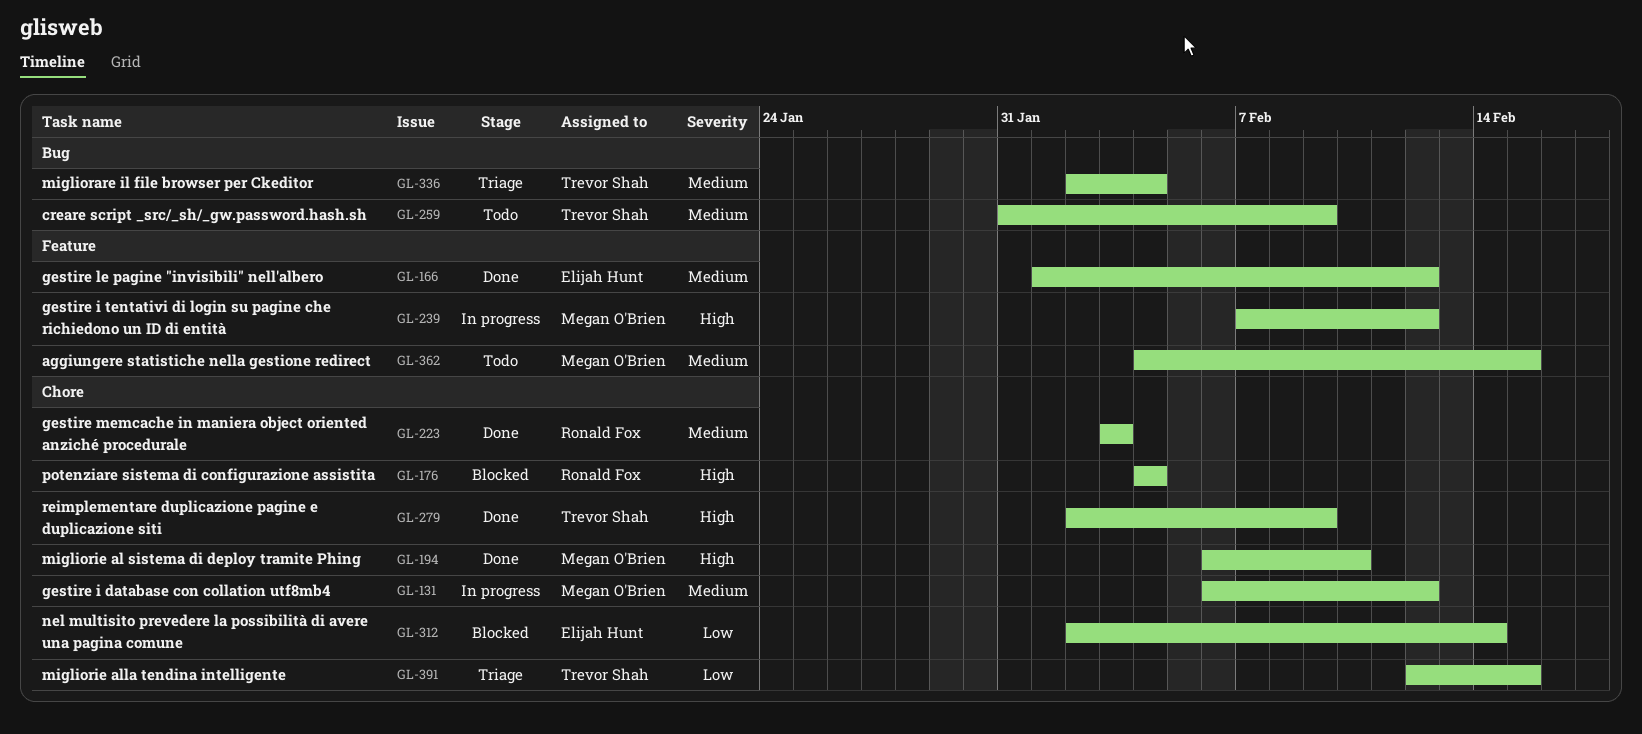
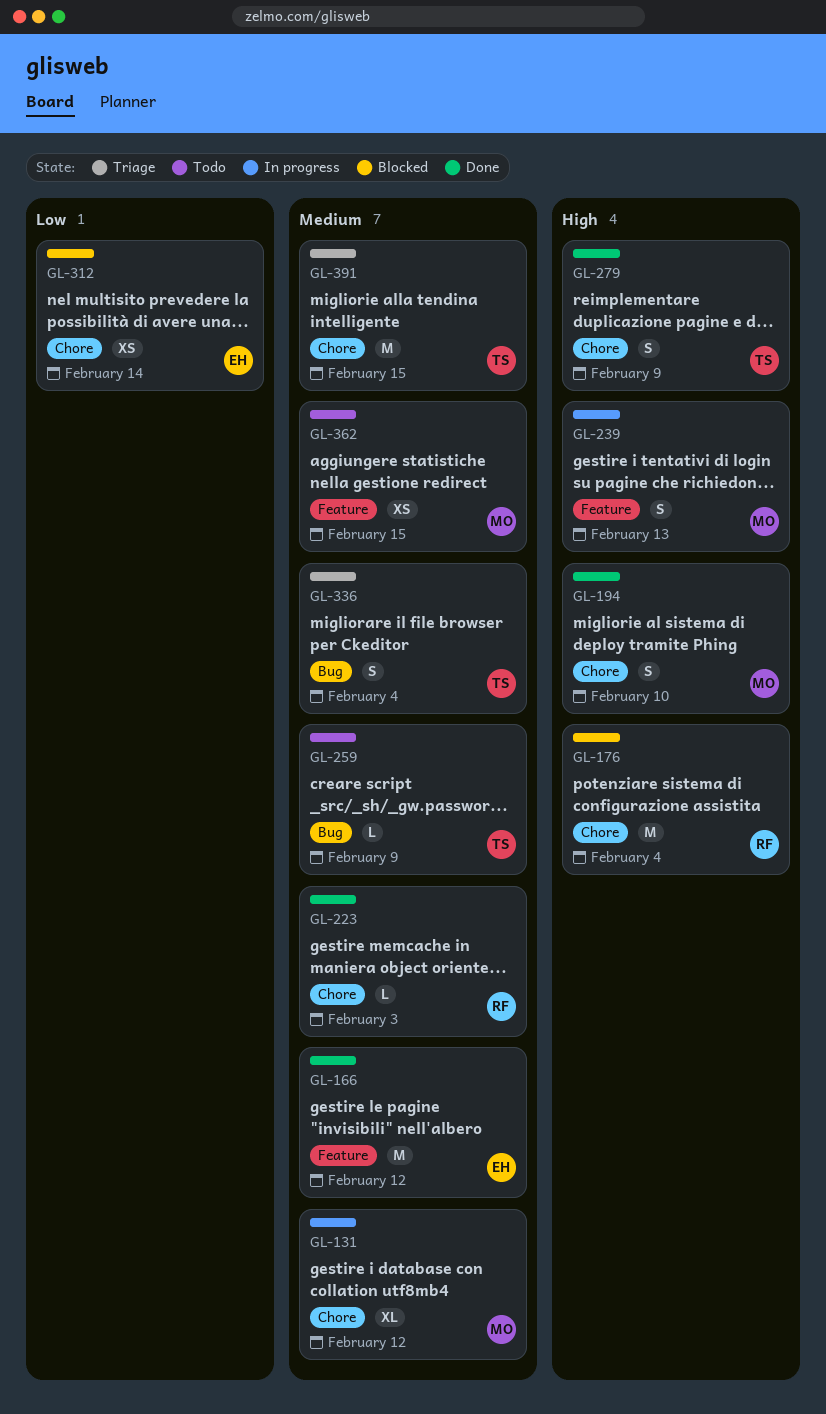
GL-239, due: Feb 12 -> Feb 13
GL-391, priority: Low -> Medium

